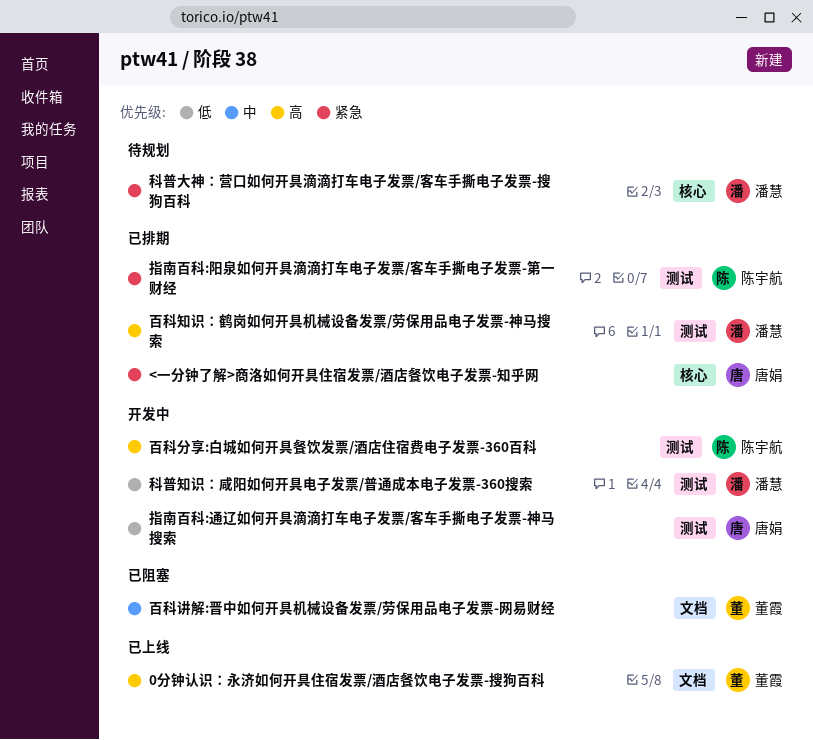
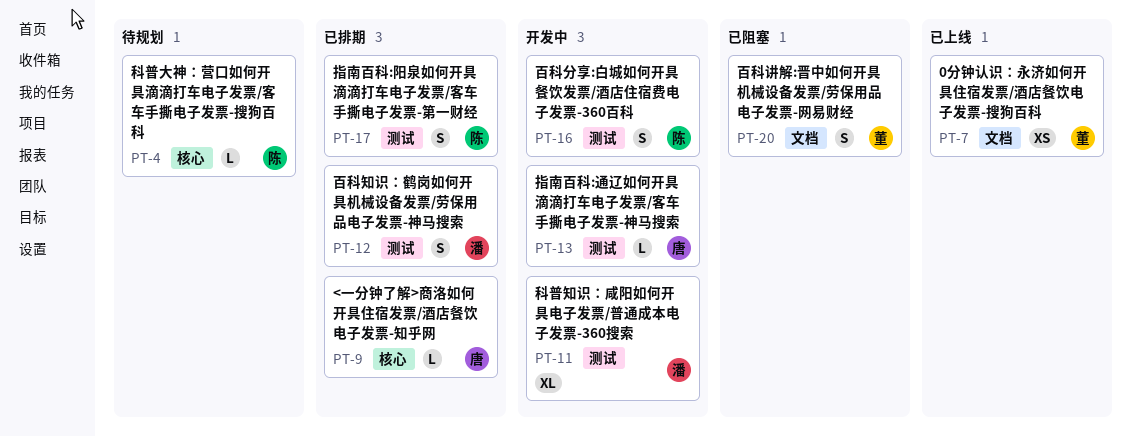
科普大神：营口如何开具滴滴打车电子发票/客车手撕电子发票-搜狗百科, owner: 潘慧 -> 陈宇航

